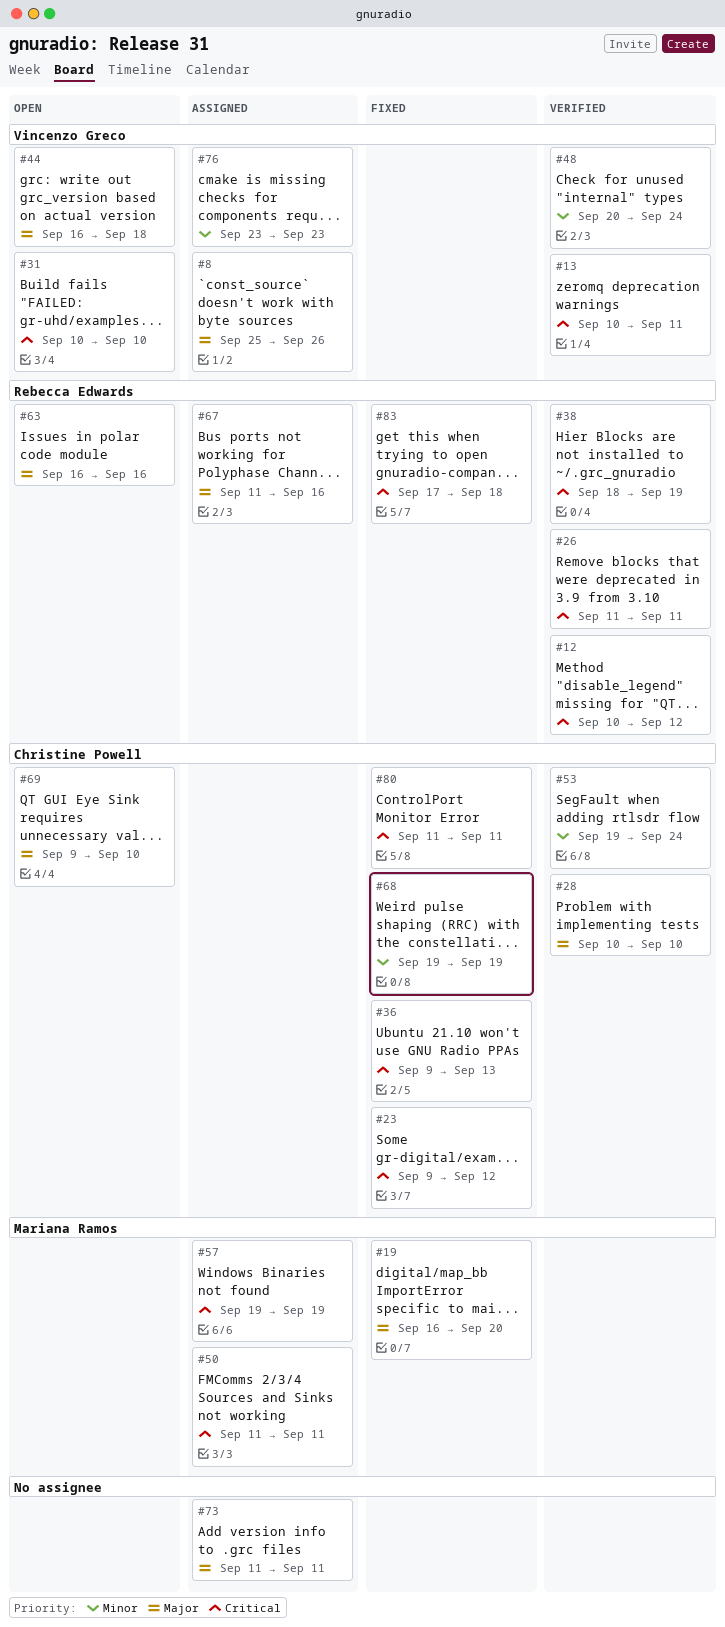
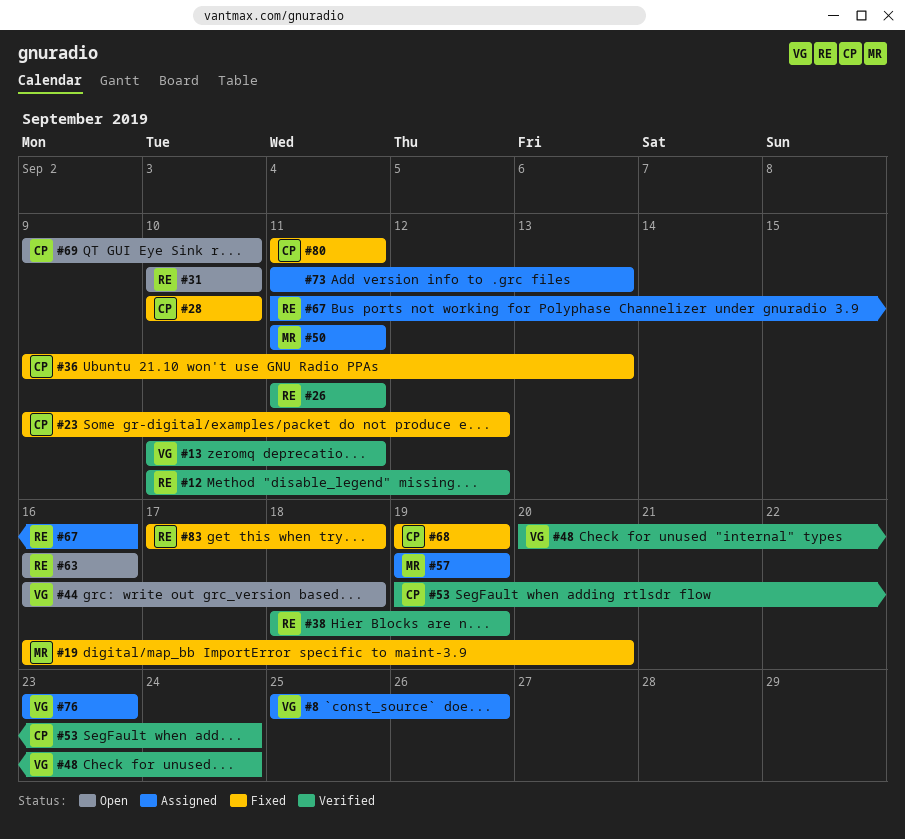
#28, status: Verified -> Fixed
#31, owner: Vincenzo Greco -> Rebecca Edwards
#73, due: Sep 11 -> Sep 13

